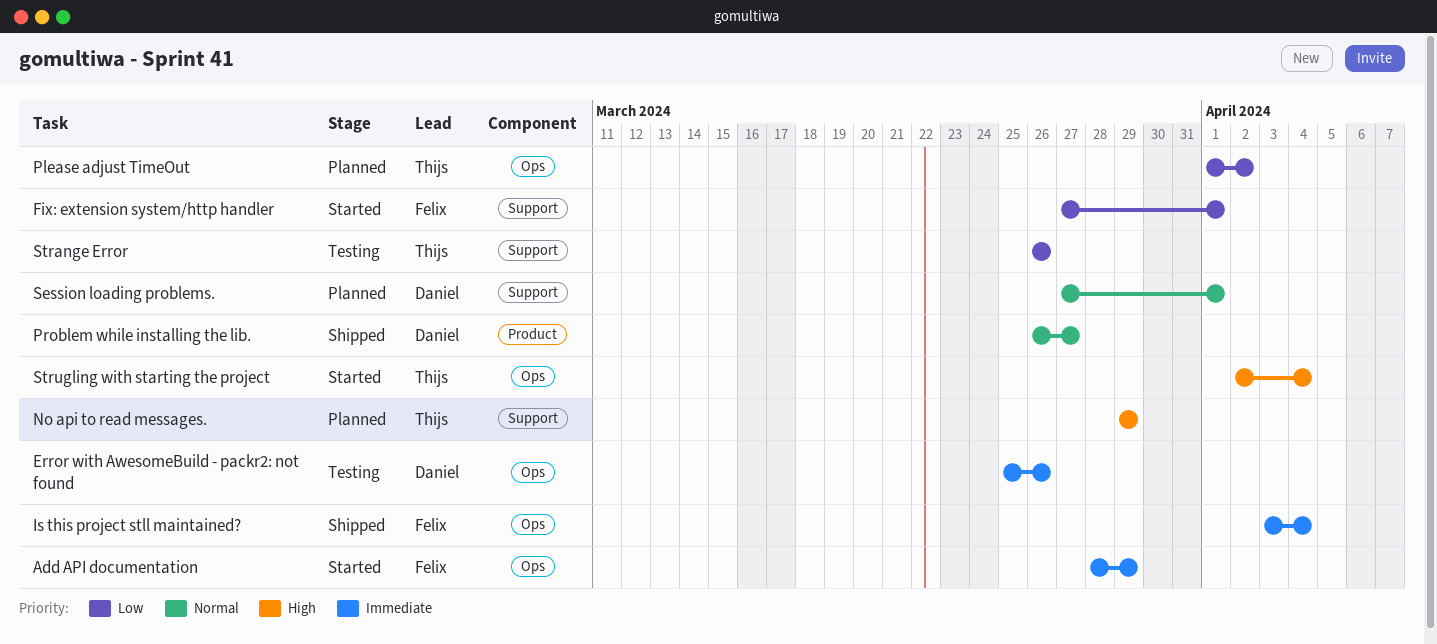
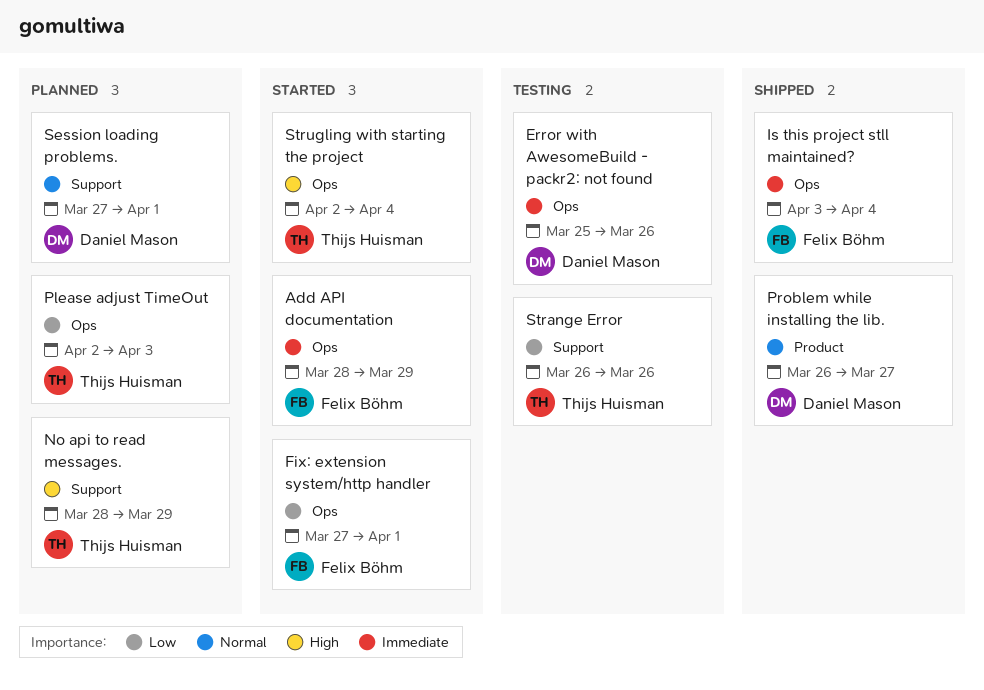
Fix: extension system/http handler, label: Support -> Ops
No api to read messages., start: Mar 29 -> Mar 28
Please adjust TimeOut, start: Apr 1 -> Apr 2
Please adjust TimeOut, due: Apr 2 -> Apr 3

